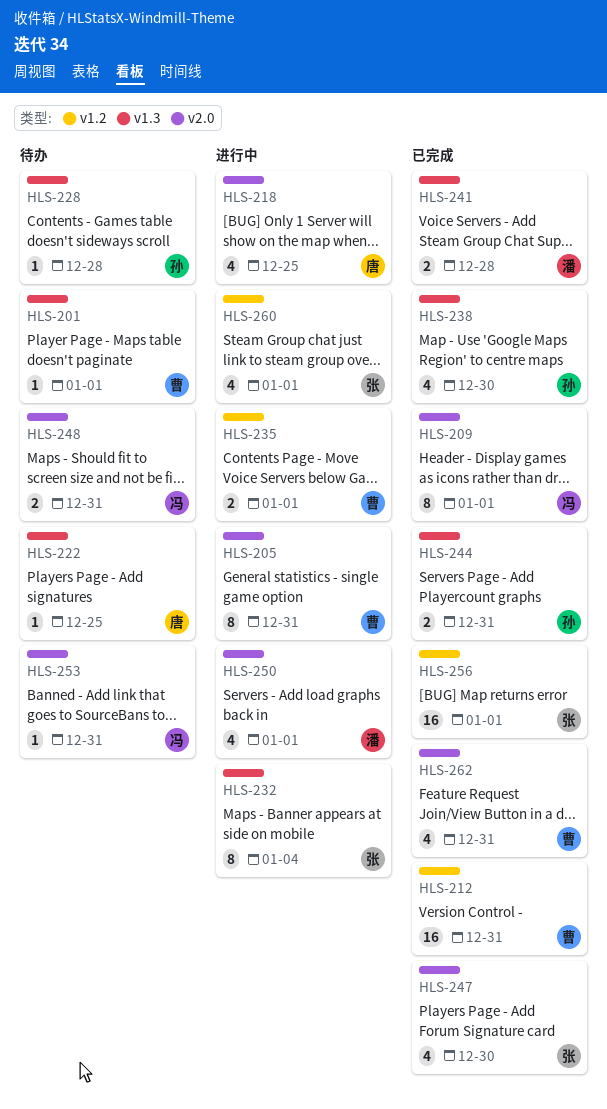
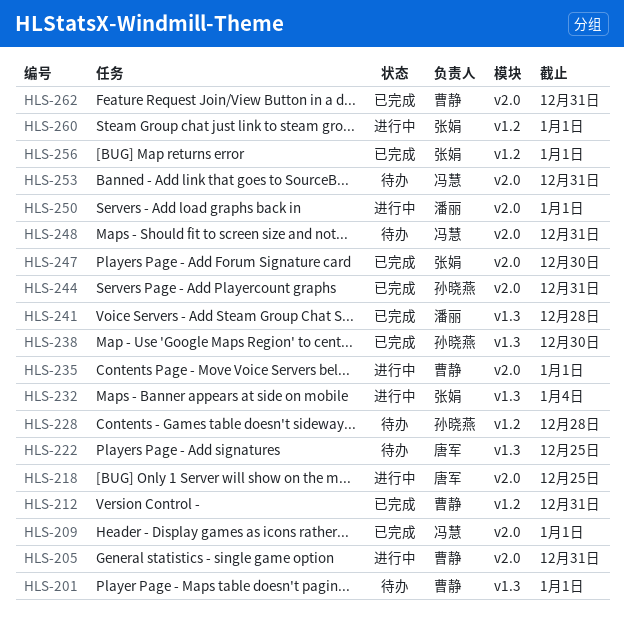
HLS-228, label: v1.3 -> v1.2
HLS-235, label: v1.2 -> v2.0
HLS-244, label: v1.3 -> v2.0

